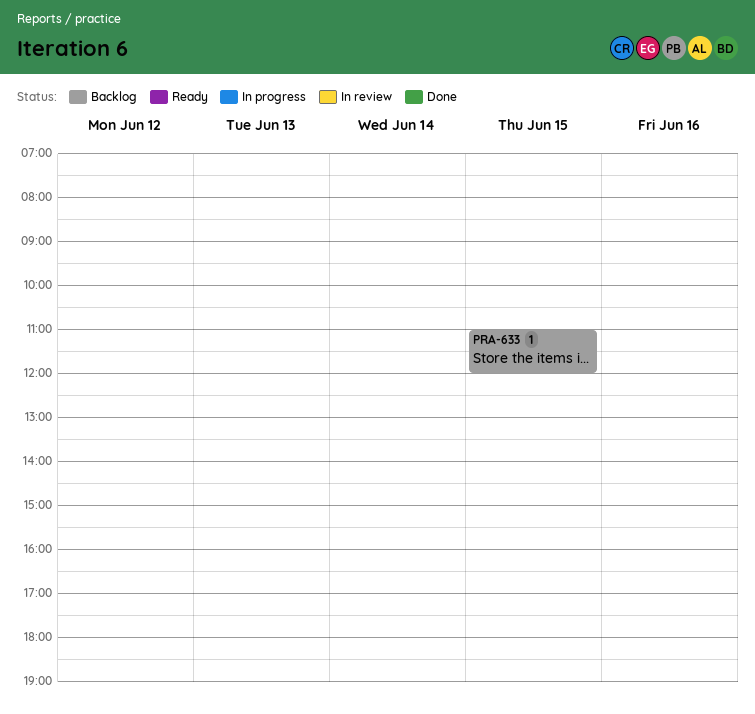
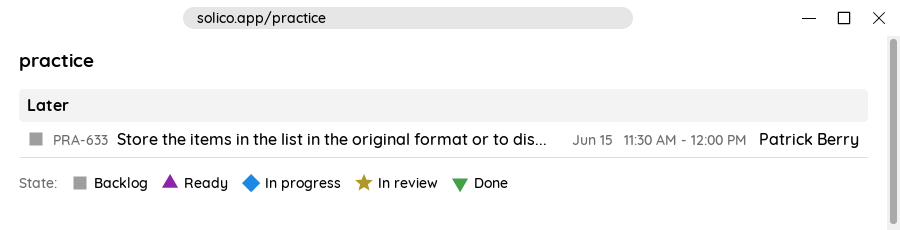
PRA-633, begins: 11:00 -> 11:30

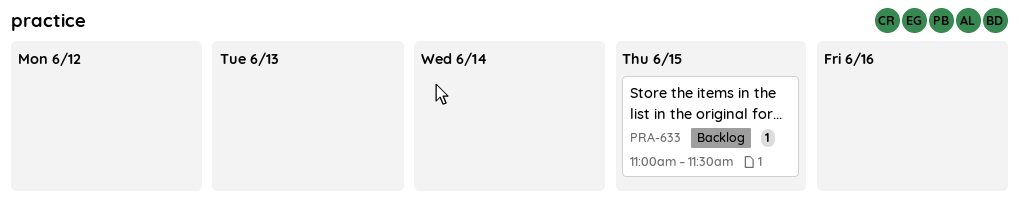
PRA-633, begins: 11:30 -> 11:00
PRA-633, ends: 12:00 -> 11:30

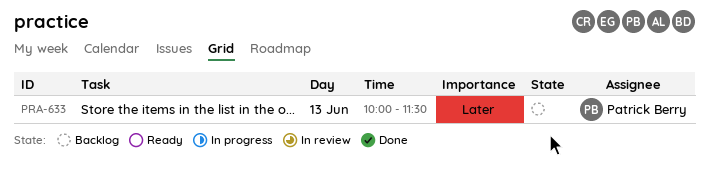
PRA-633, day: Jun 15 -> Jun 13
PRA-633, begins: 11:00 -> 10:00

